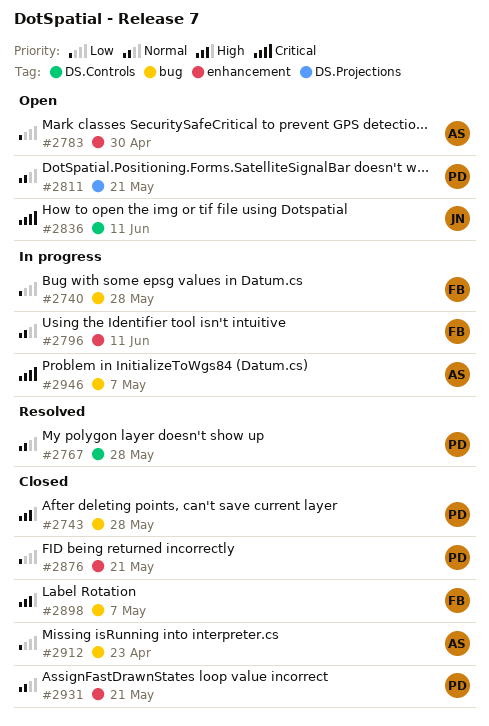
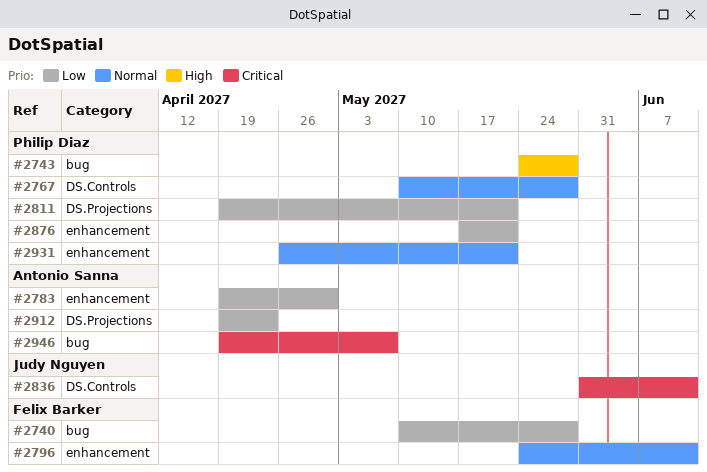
#2811, priority: Normal -> Low
#2898: present -> none
#2912, label: bug -> DS.Projections

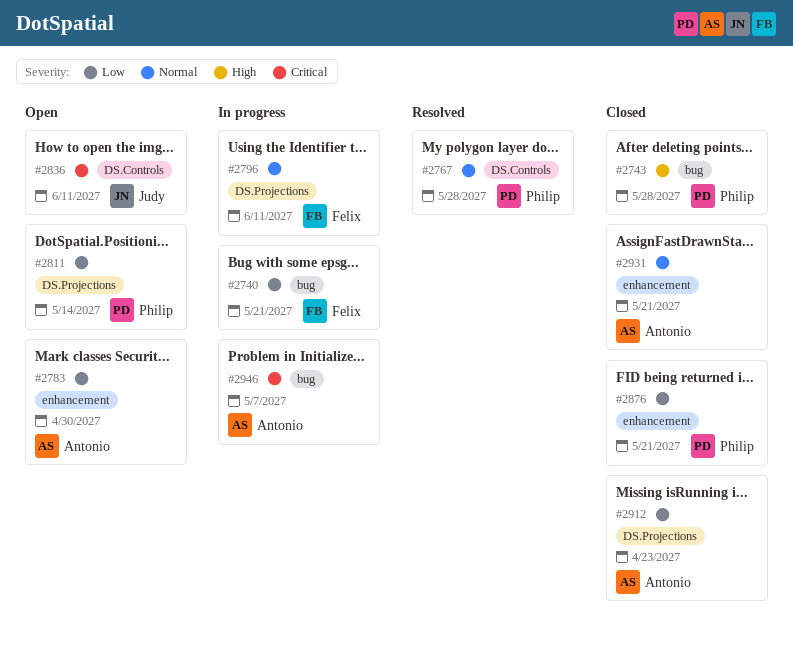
#2740, due: May 28 -> May 21
#2796, label: enhancement -> DS.Projections
#2811, due: May 21 -> May 14
#2931, owner: Philip Diaz -> Antonio Sanna

